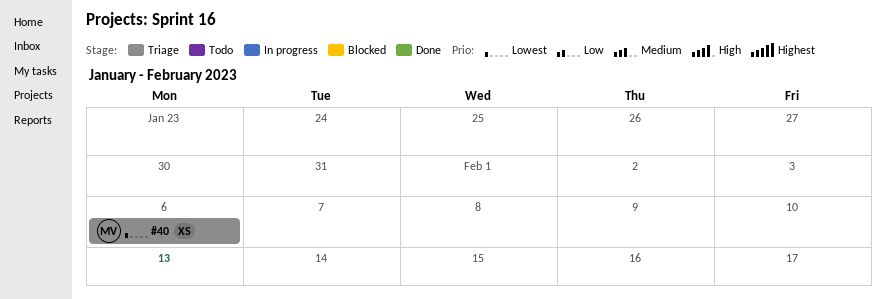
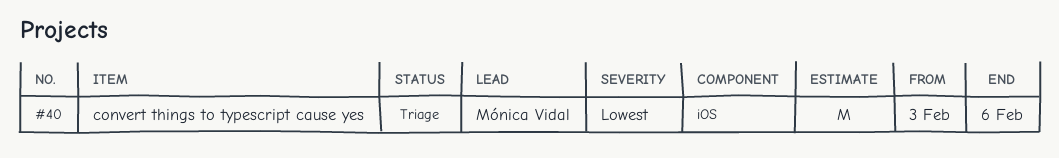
#40, estimate: XS -> M
#40, start: Feb 6 -> Feb 3

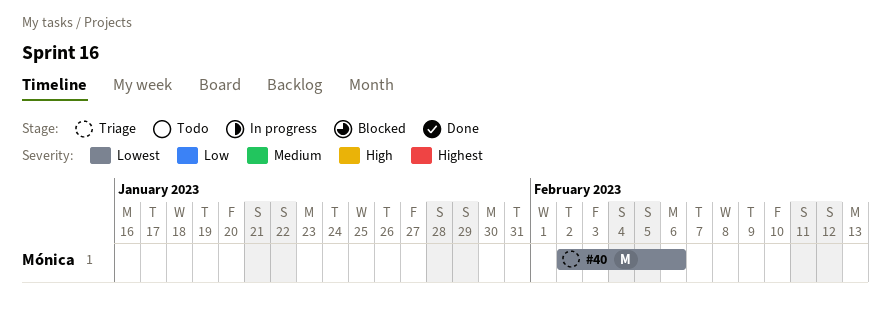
#40, start: Feb 3 -> Feb 2

